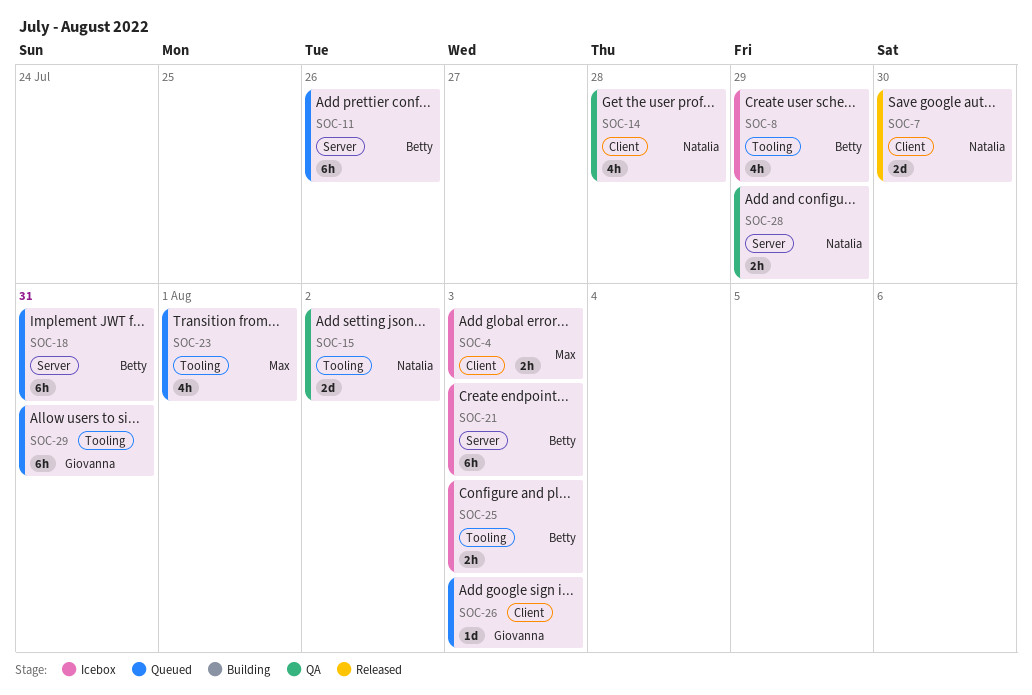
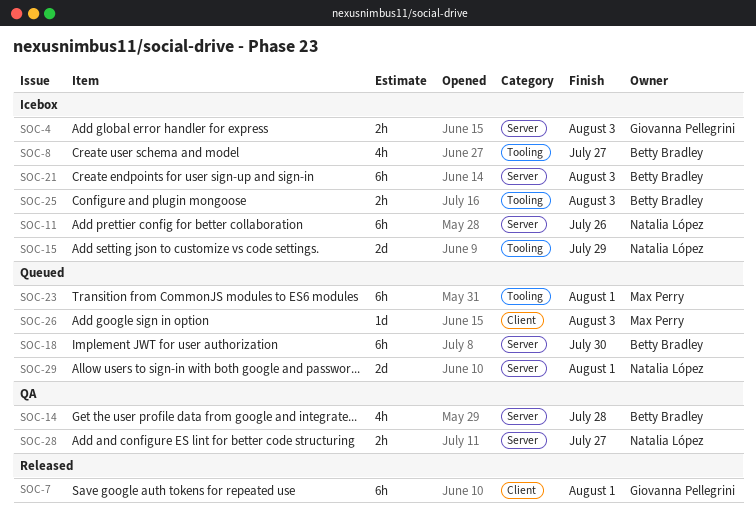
SOC-4, owner: Max Perry -> Giovanna Pellegrini
SOC-4, label: Client -> Server
SOC-7, owner: Natalia López -> Giovanna Pellegrini
SOC-7, estimate: 2d -> 6h
SOC-7, due: Jul 30 -> Aug 1
SOC-8, due: Jul 29 -> Jul 27
SOC-11, status: Queued -> Icebox
SOC-11, owner: Betty Bradley -> Natalia López
SOC-14, owner: Natalia López -> Betty Bradley
SOC-14, label: Client -> Server
SOC-15, status: QA -> Icebox
SOC-15, due: Aug 2 -> Jul 29
SOC-18, due: Jul 31 -> Jul 30
SOC-23, estimate: 4h -> 6h
SOC-26, owner: Giovanna Pellegrini -> Max Perry
SOC-28, due: Jul 29 -> Jul 27
SOC-29, owner: Giovanna Pellegrini -> Natalia López
SOC-29, label: Tooling -> Server
SOC-29, estimate: 6h -> 2d
SOC-29, due: Jul 31 -> Aug 1

